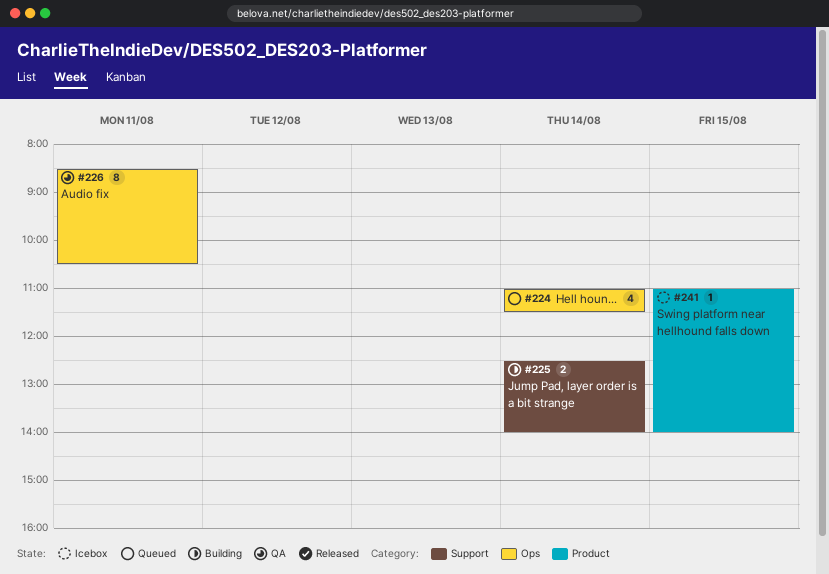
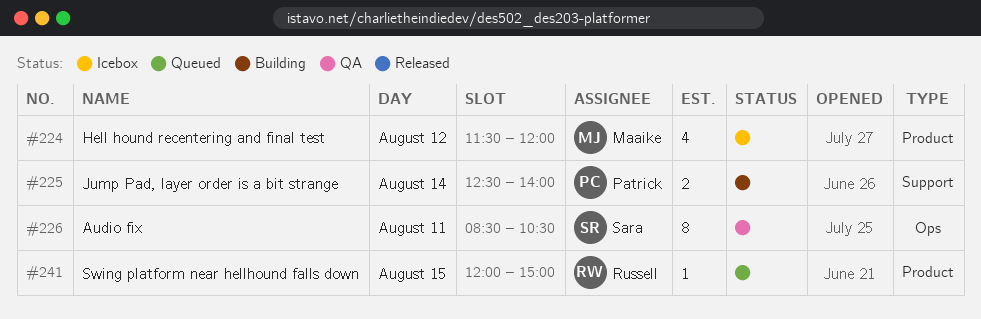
#224, status: Queued -> Icebox
#224, label: Ops -> Product
#224, day: Aug 14 -> Aug 12
#224, begins: 11:00 -> 11:30
#224, ends: 11:30 -> 12:00
#241, status: Icebox -> Queued
#241, begins: 11:00 -> 12:00
#241, ends: 14:00 -> 15:00

